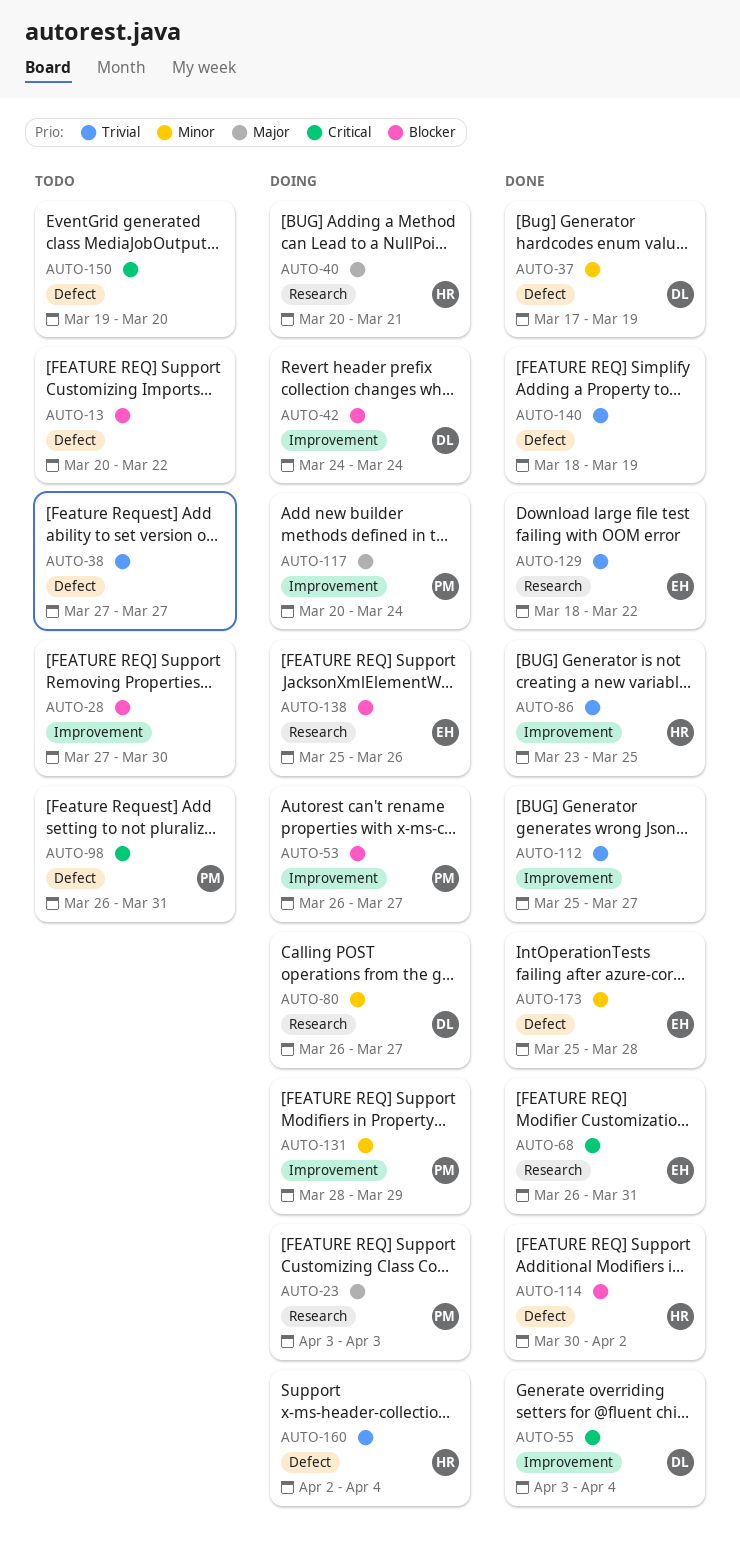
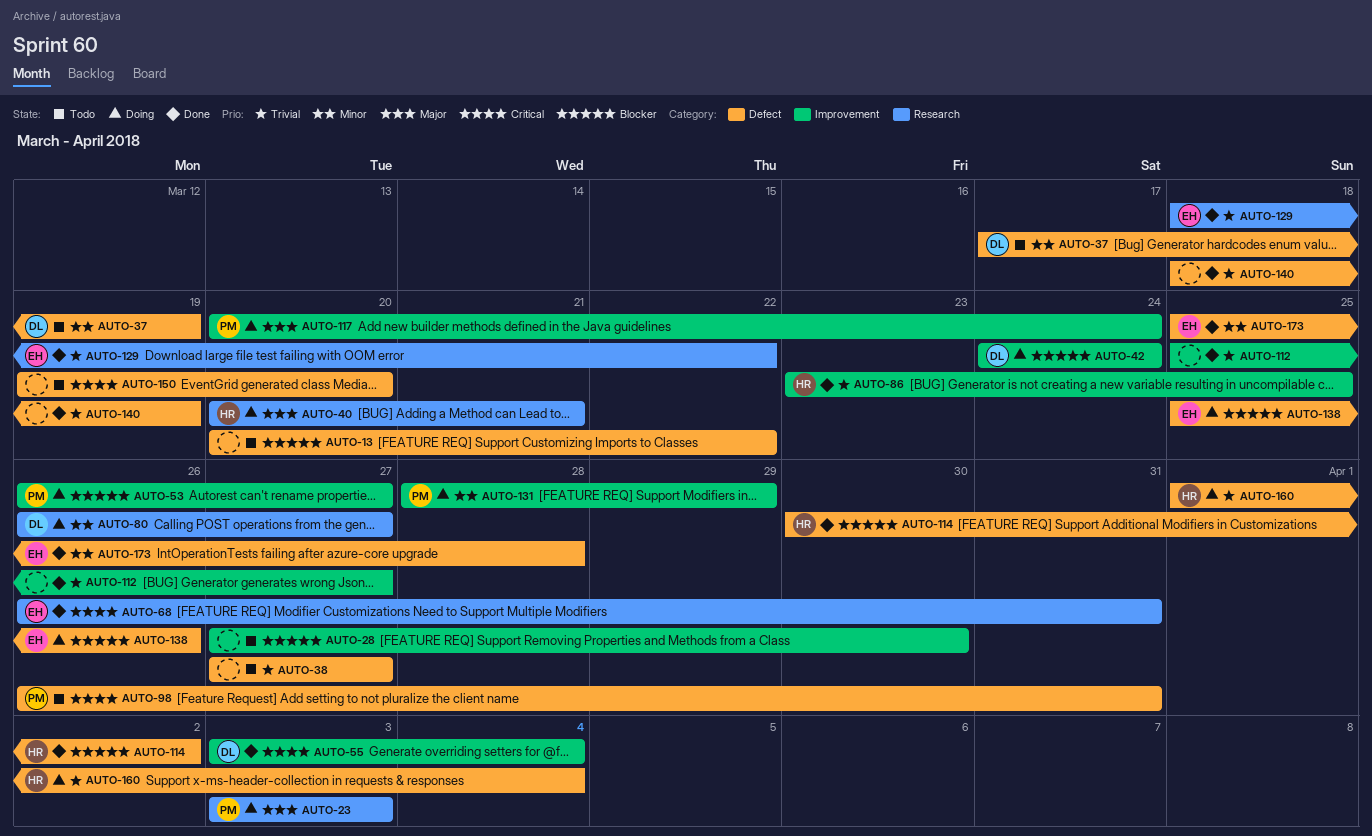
AUTO-37, status: Done -> Todo
AUTO-138, label: Research -> Defect
AUTO-160, start: Apr 2 -> Apr 1

